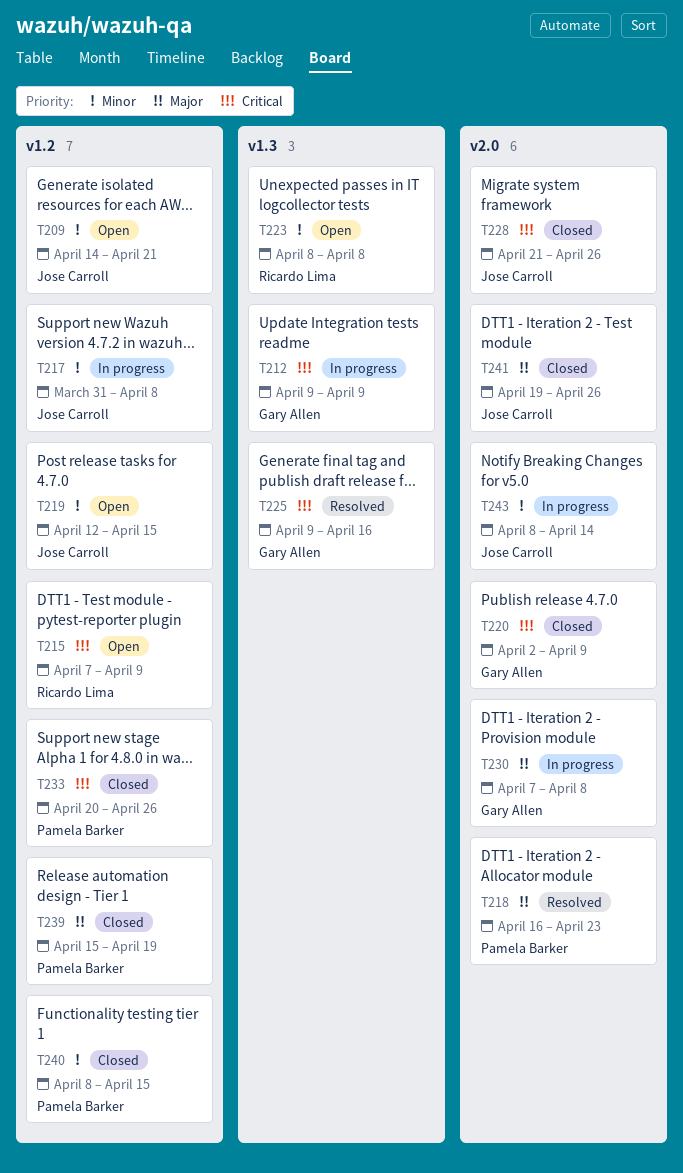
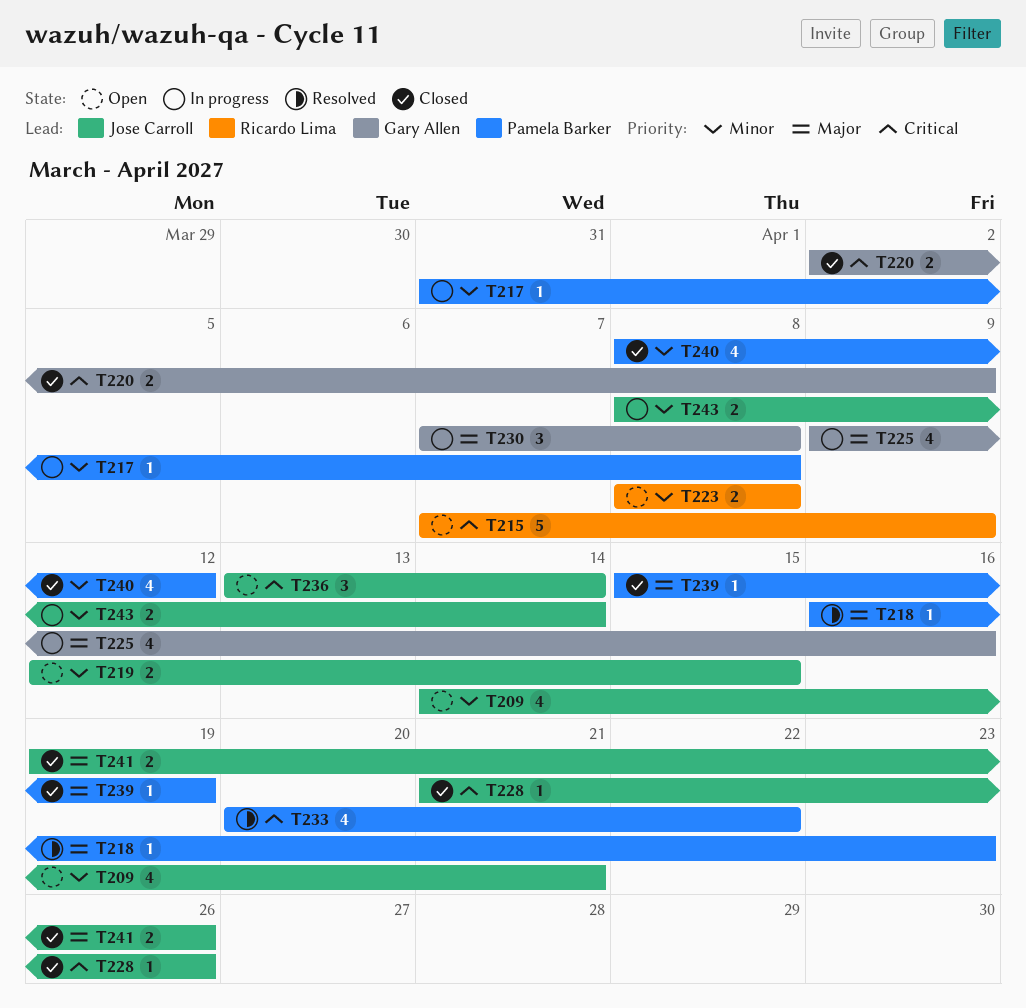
T212: present -> none
T217, owner: Jose Carroll -> Pamela Barker
T225, status: Resolved -> In progress
T225, priority: Critical -> Major
T233, status: Closed -> Resolved
T233, due: Apr 26 -> Apr 22
T236: none -> present
T240, due: Apr 15 -> Apr 12

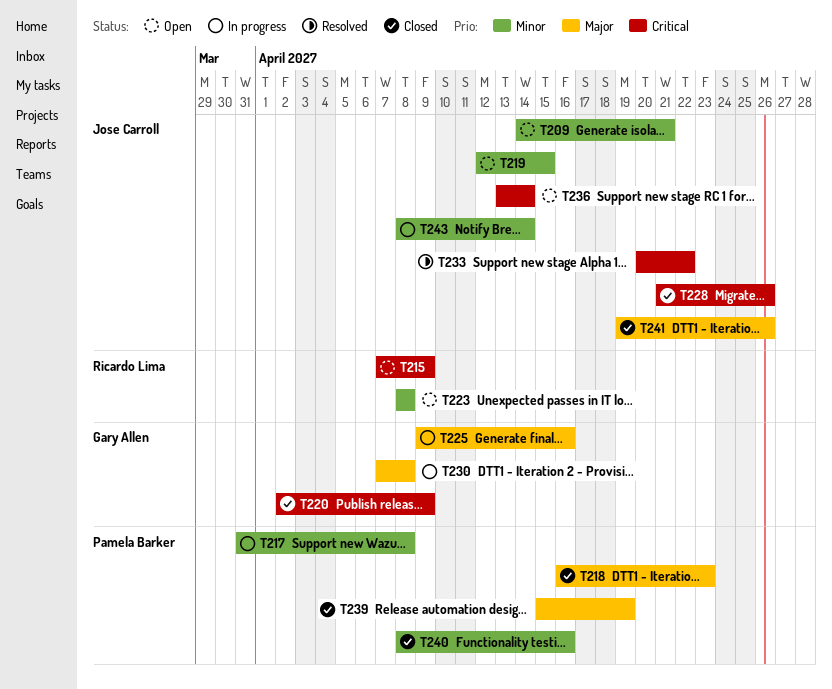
T218, status: Resolved -> Closed
T233, owner: Pamela Barker -> Jose Carroll
T240, due: Apr 12 -> Apr 16

